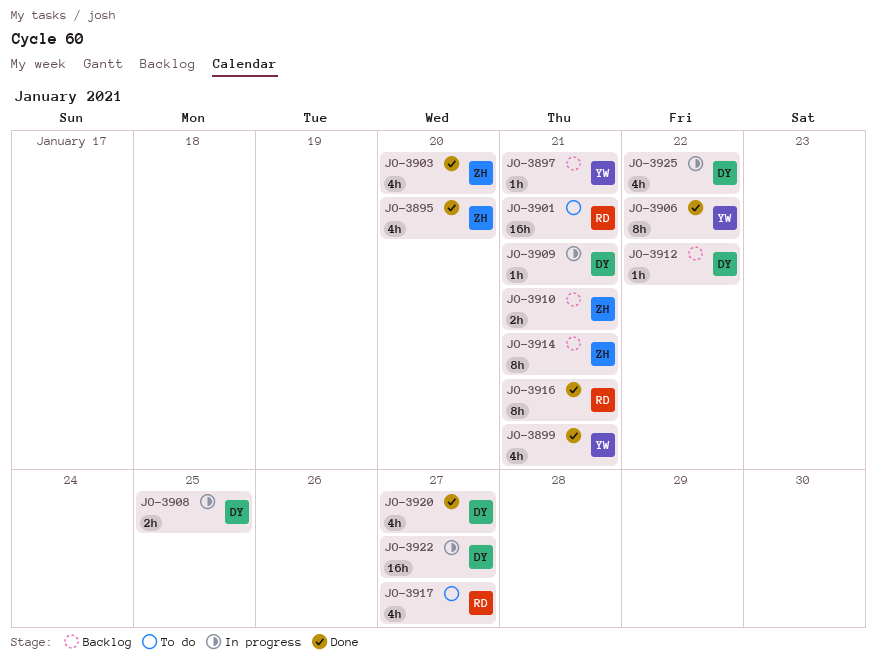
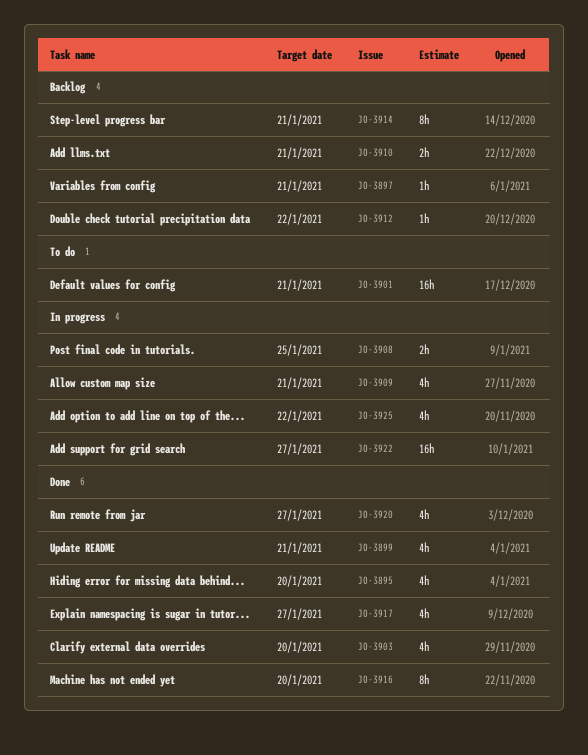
JO-3906: present -> none
JO-3909, estimate: 1h -> 4h
JO-3916, due: Jan 21 -> Jan 20
JO-3917, status: To do -> Done

